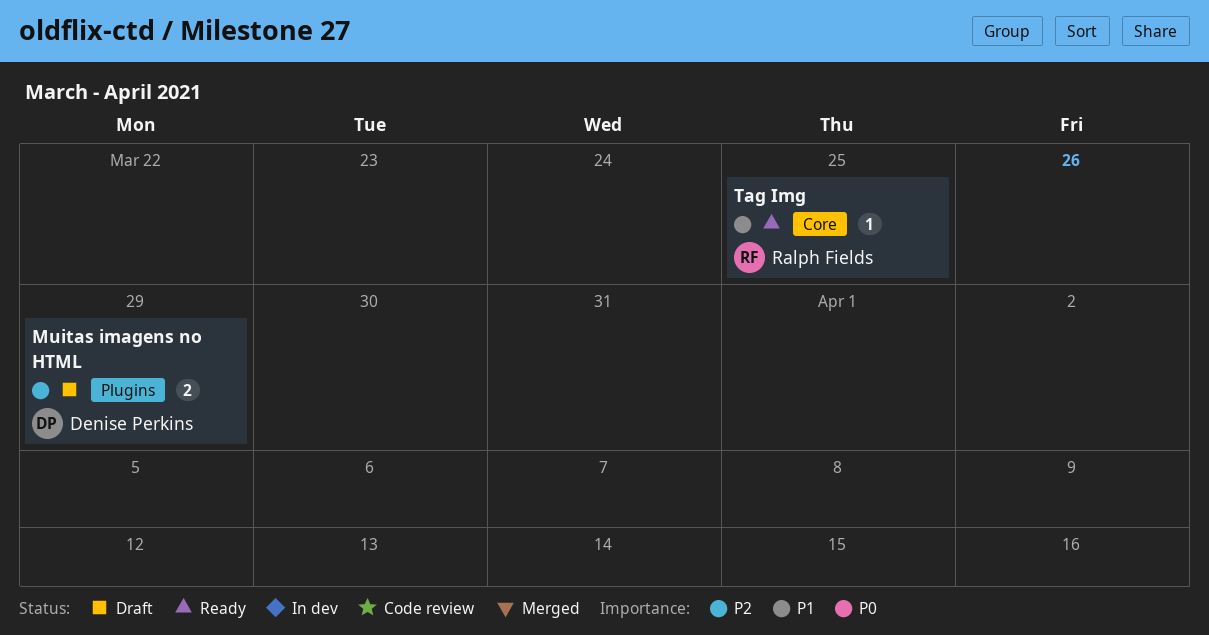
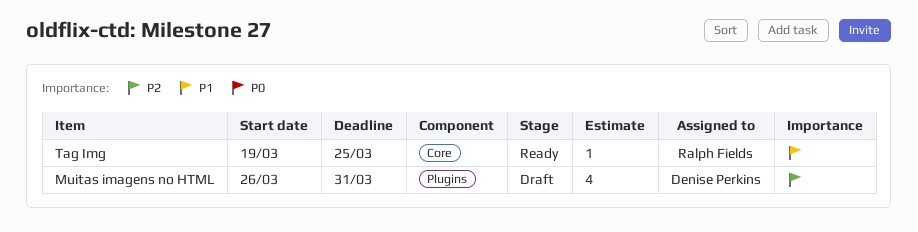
Muitas imagens no HTML, estimate: 2 -> 4
Muitas imagens no HTML, due: Mar 29 -> Mar 31

